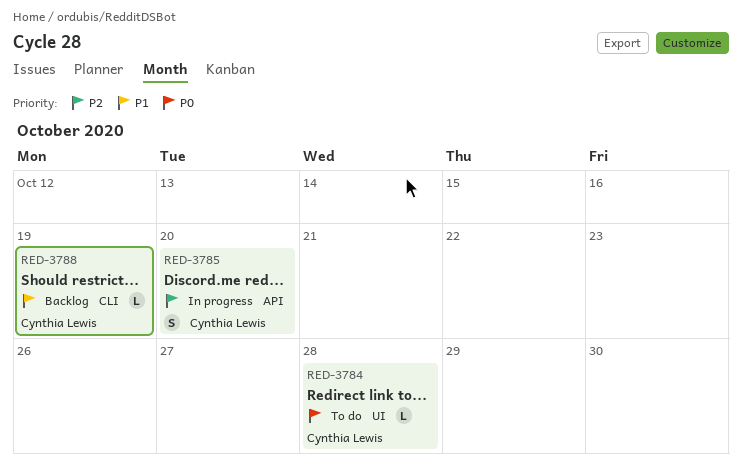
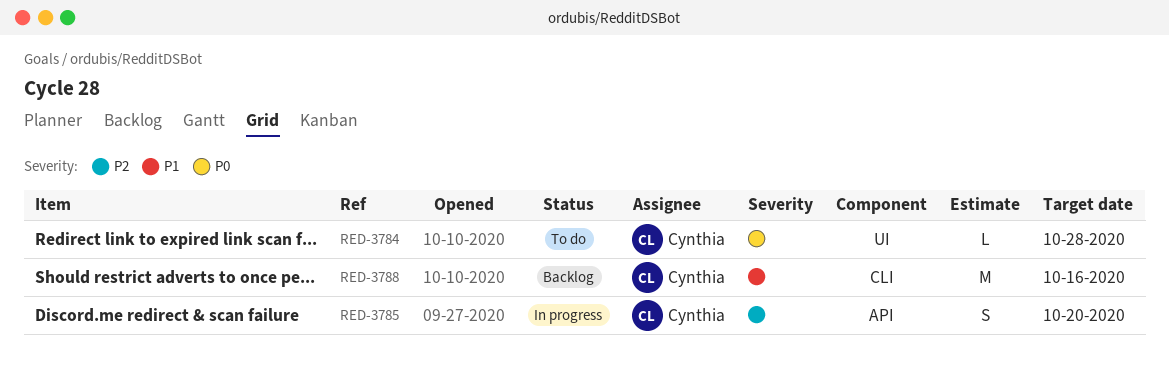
RED-3788, estimate: L -> M
RED-3788, due: Oct 19 -> Oct 16

